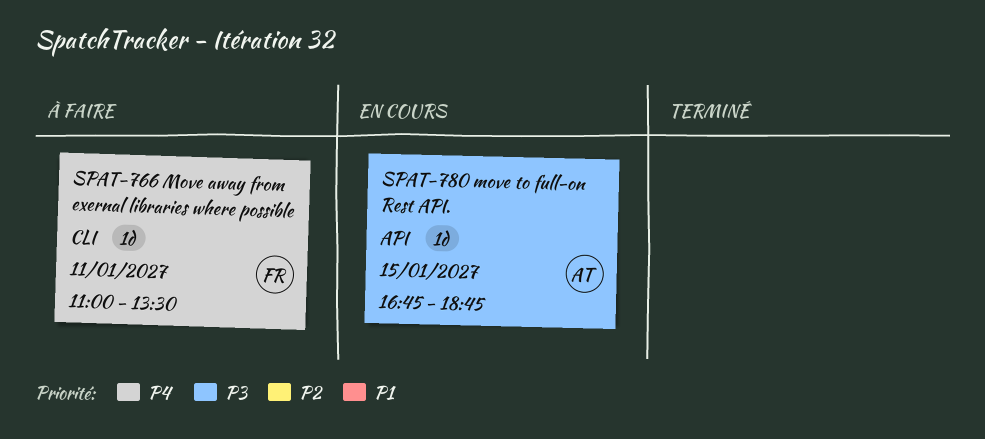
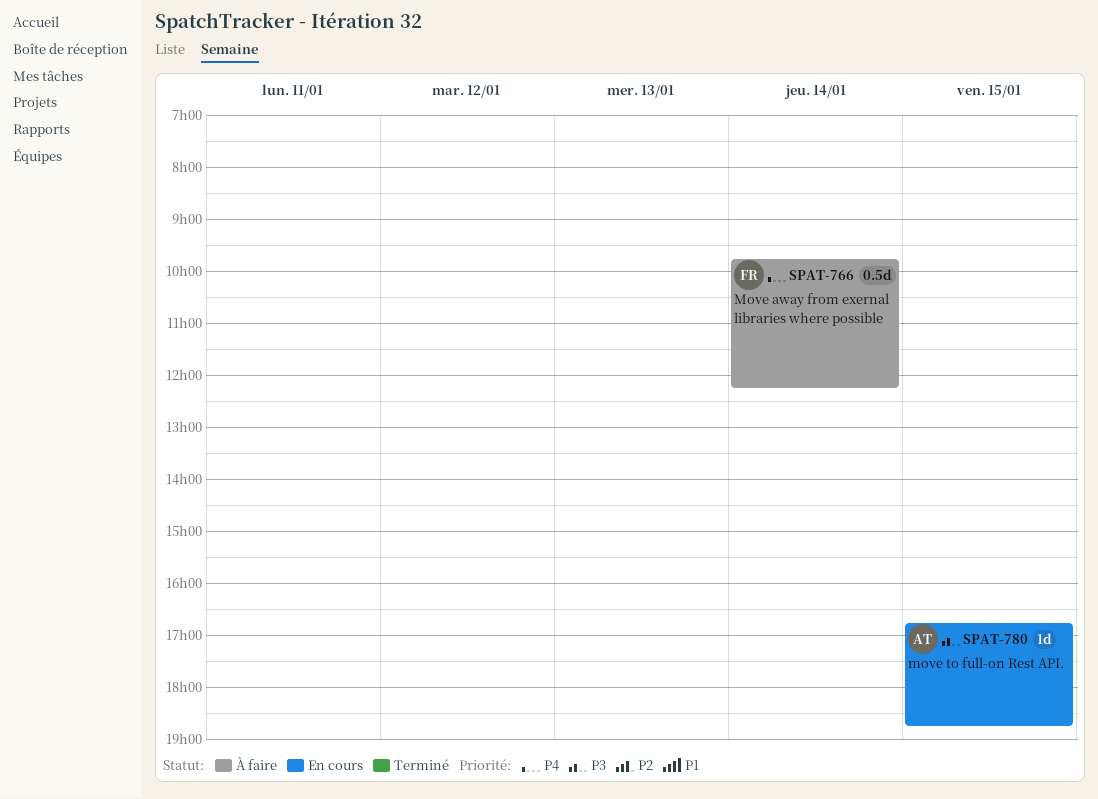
SPAT-766, estimate: 1d -> 0.5d
SPAT-766, day: Jan 11 -> Jan 14
SPAT-766, begins: 11:00 -> 09:45
SPAT-766, ends: 13:30 -> 12:15

